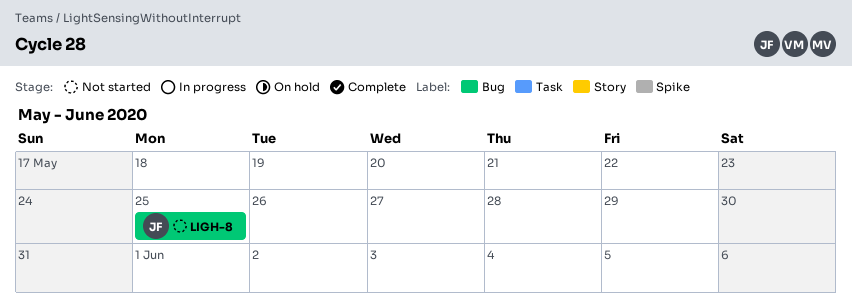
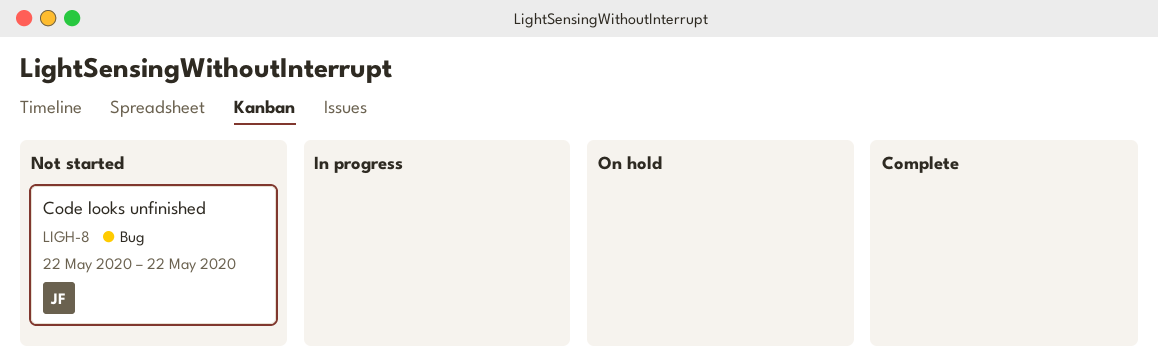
LIGH-8, start: May 25 -> May 22
LIGH-8, due: May 25 -> May 22

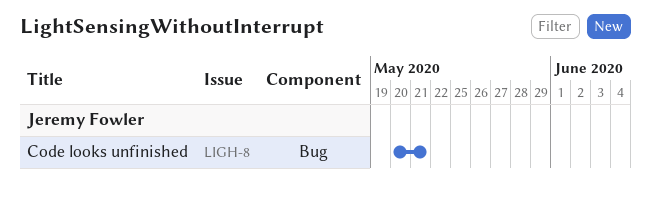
LIGH-8, start: May 22 -> May 20
LIGH-8, due: May 22 -> May 21

